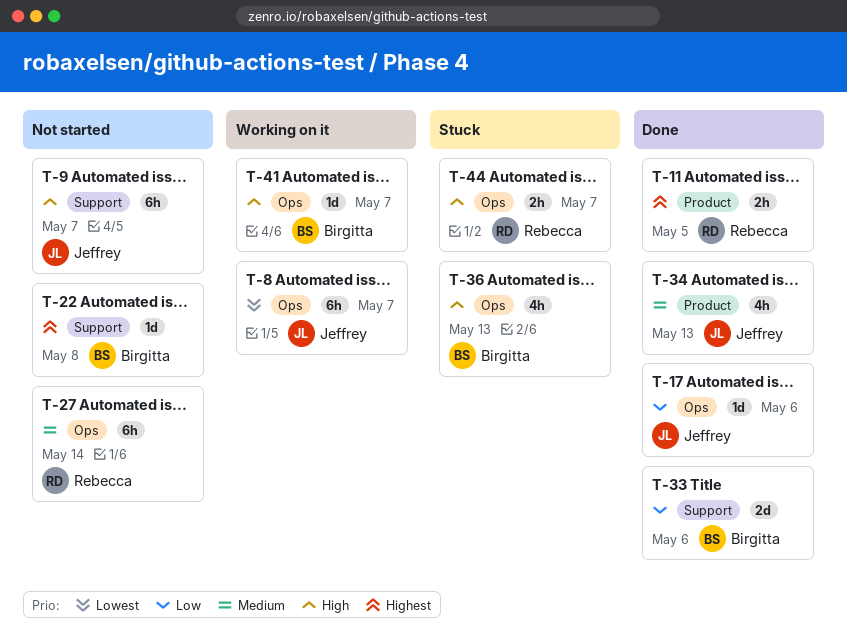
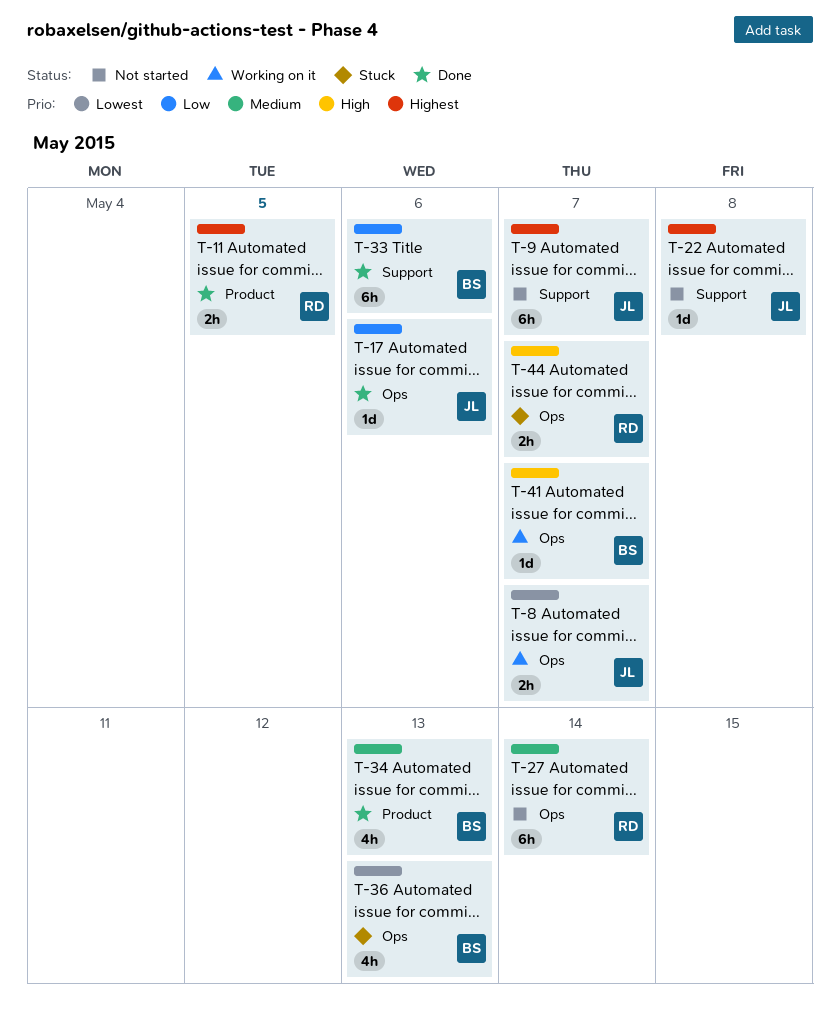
T-8, estimate: 6h -> 2h
T-9, priority: High -> Highest
T-22, owner: Birgitta -> Jeffrey
T-33, estimate: 2d -> 6h
T-34, owner: Jeffrey -> Birgitta
T-36, priority: High -> Lowest

